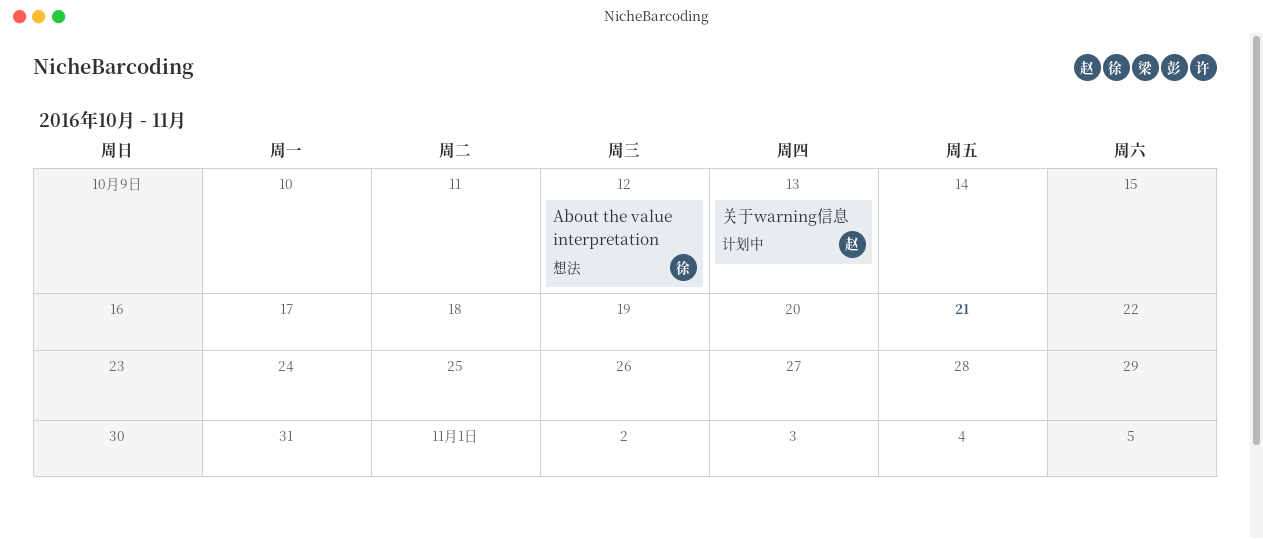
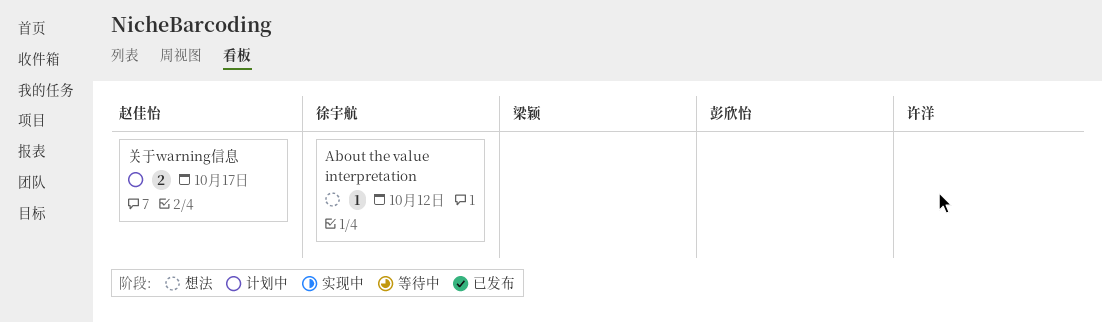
关于warning信息, due: Oct 13 -> Oct 17

